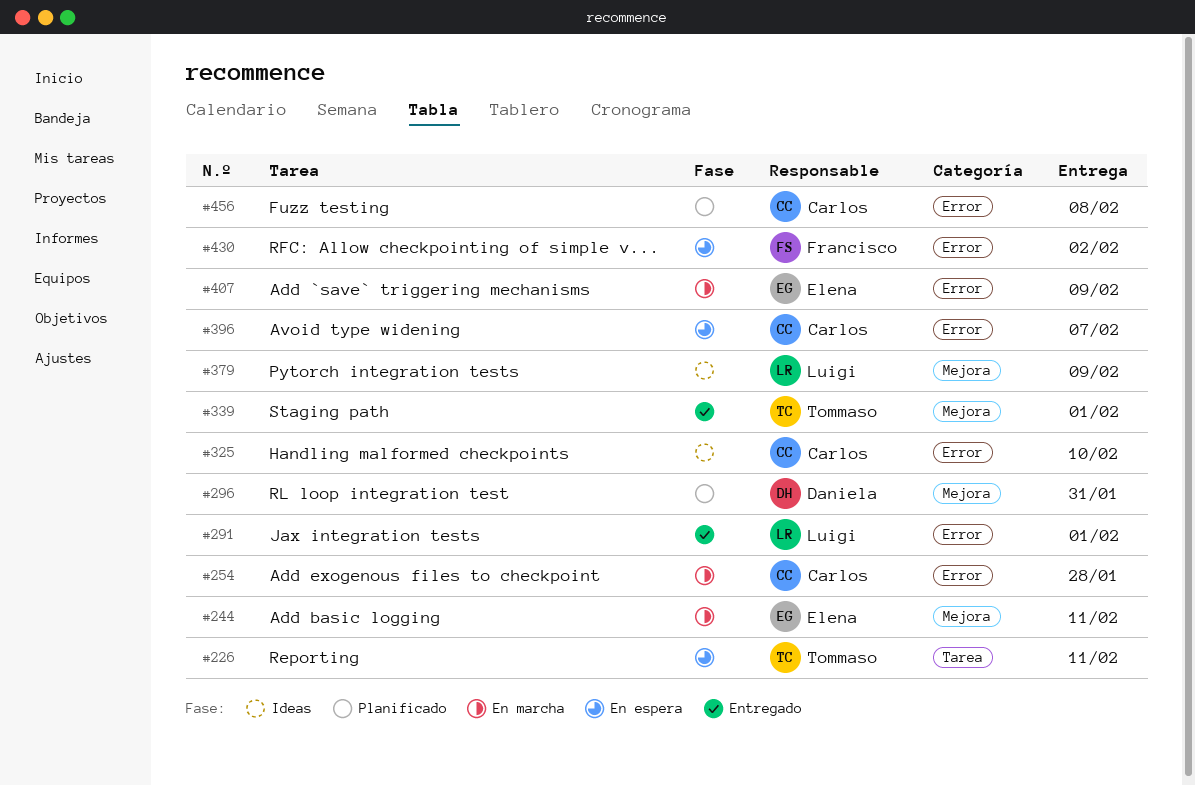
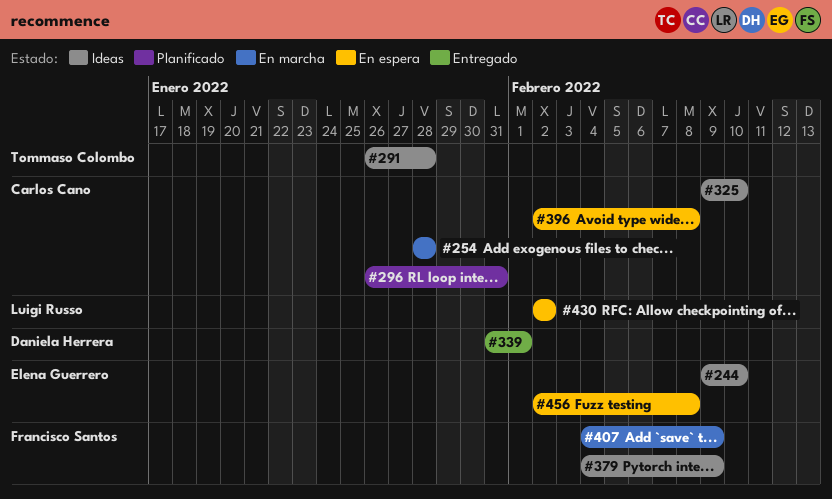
#226: present -> none
#244, status: En marcha -> Ideas
#244, due: Feb 11 -> Feb 10
#291, status: Entregado -> Ideas
#291, owner: Luigi Russo -> Tommaso Colombo
#291, due: Feb 1 -> Jan 28
#296, owner: Daniela Herrera -> Carlos Cano
#339, owner: Tommaso Colombo -> Daniela Herrera
#379, owner: Luigi Russo -> Francisco Santos
#396, due: Feb 7 -> Feb 8
#407, owner: Elena Guerrero -> Francisco Santos
#430, owner: Francisco Santos -> Luigi Russo
#456, status: Planificado -> En espera
#456, owner: Carlos Cano -> Elena Guerrero

